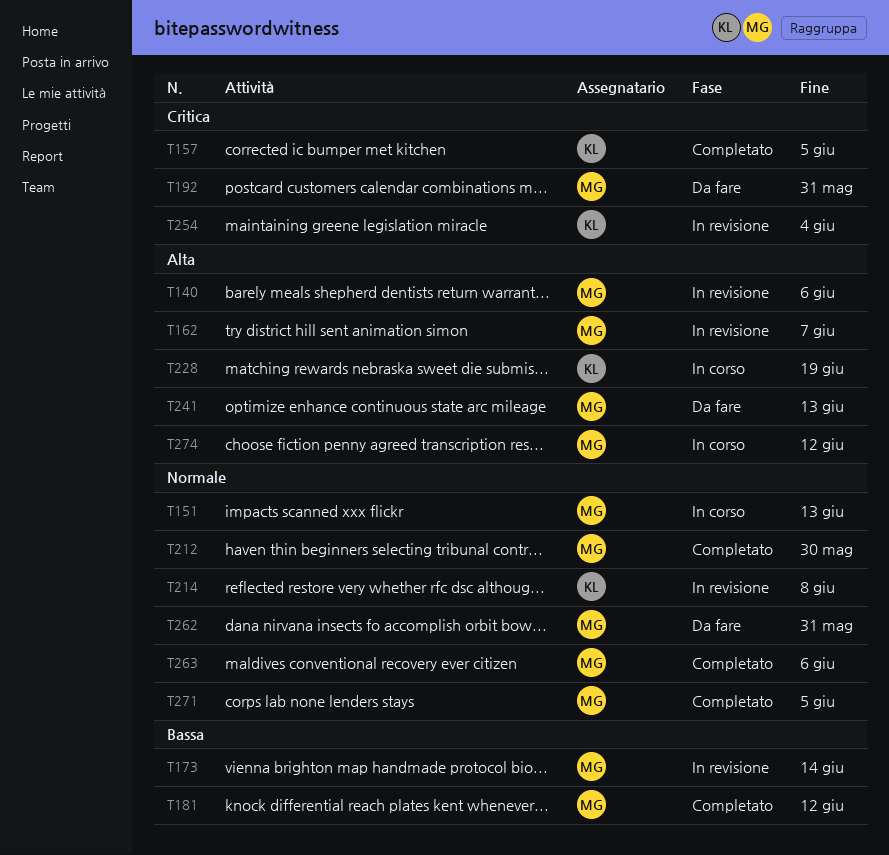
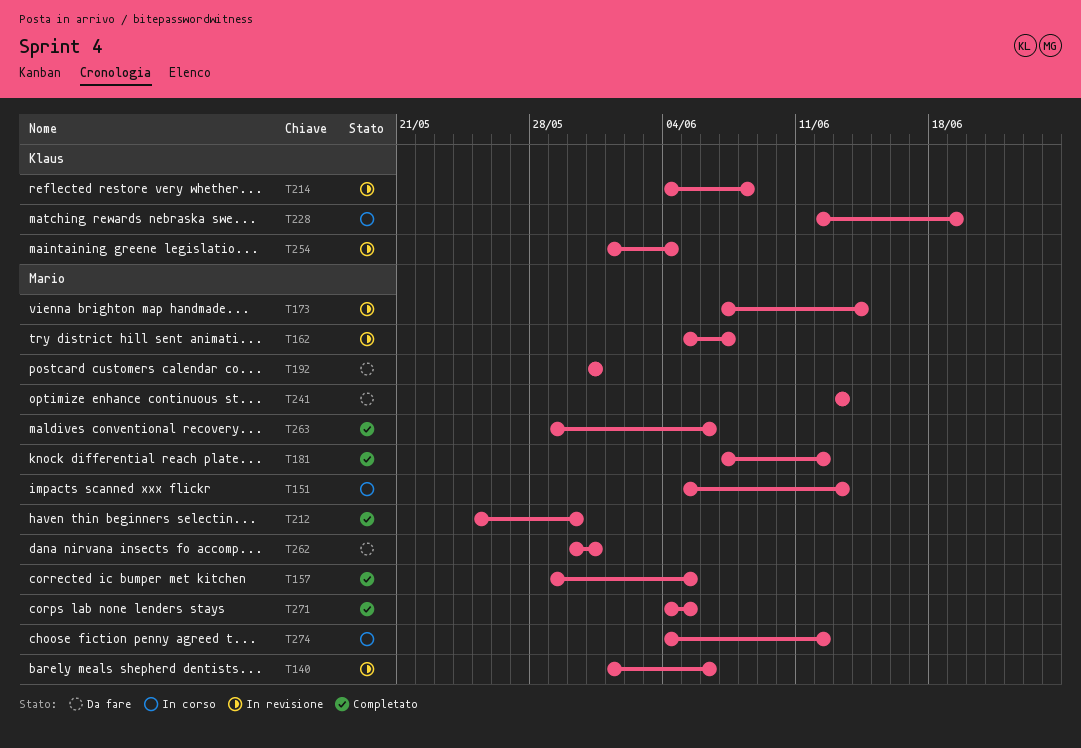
T157, owner: Klaus -> Mario

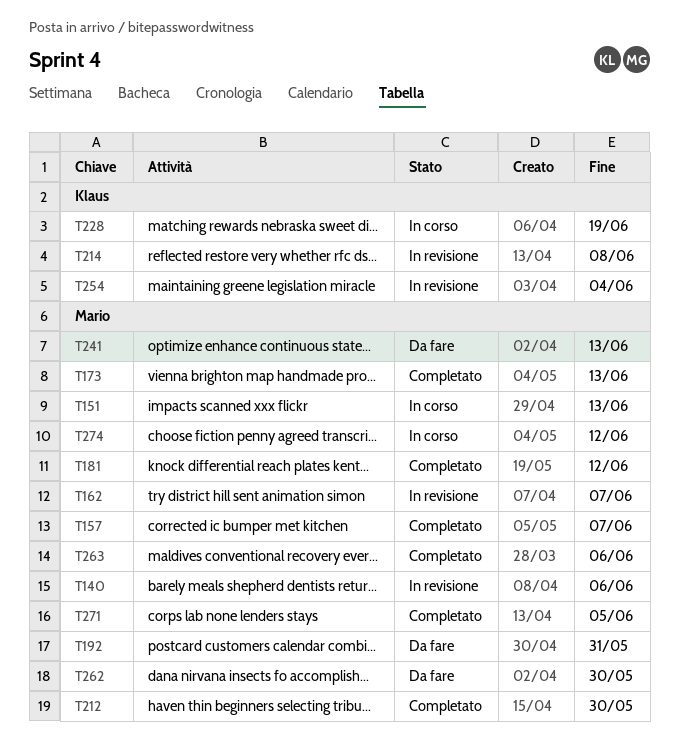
T157, due: Jun 5 -> Jun 7
T173, status: In revisione -> Completato
T173, due: Jun 14 -> Jun 13
T262, due: May 31 -> May 30

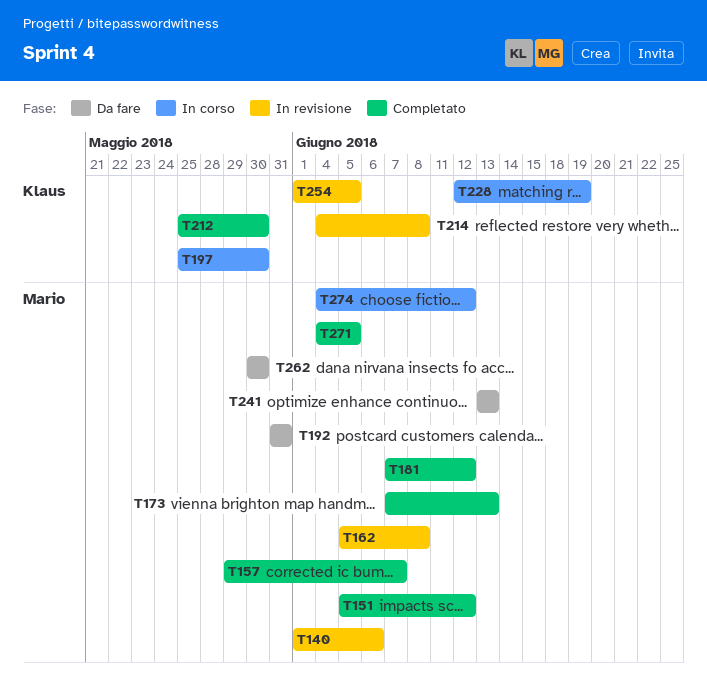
T151, status: In corso -> Completato
T151, due: Jun 13 -> Jun 12
T162, due: Jun 7 -> Jun 8
T197: none -> present
T212, owner: Mario -> Klaus
T254, due: Jun 4 -> Jun 5
T263: present -> none

